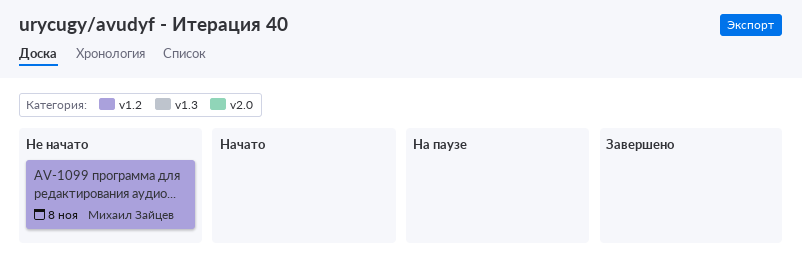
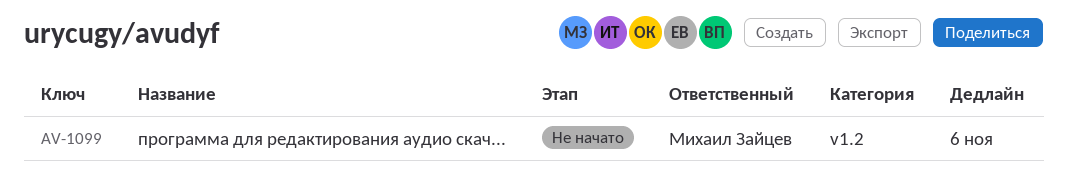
AV-1099, due: Nov 8 -> Nov 6

